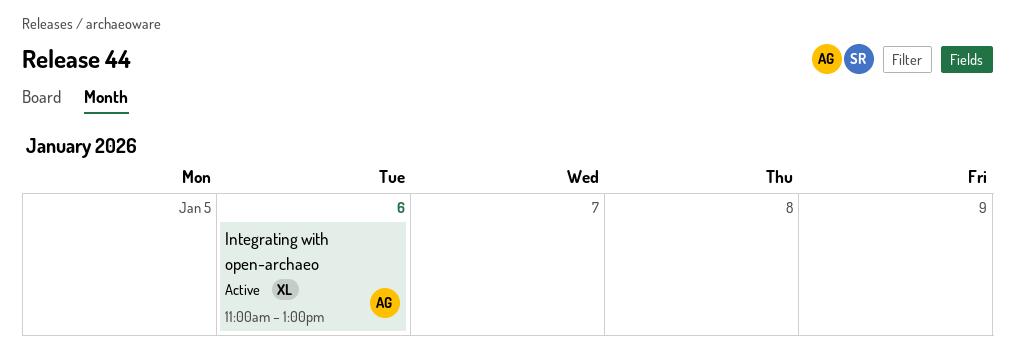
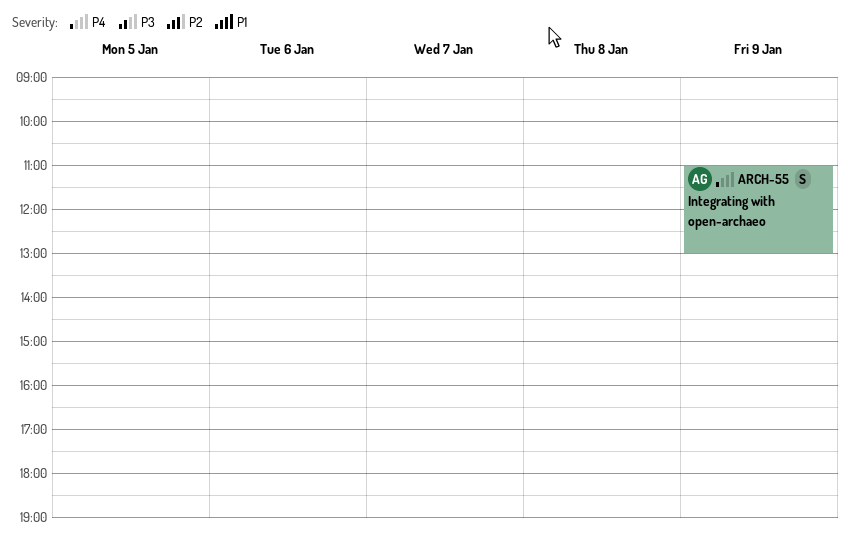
Integrating with open-archaeo, estimate: XL -> S
Integrating with open-archaeo, day: Jan 6 -> Jan 9

